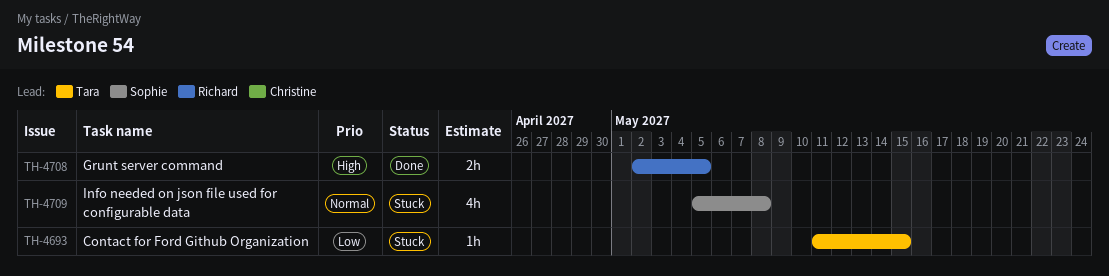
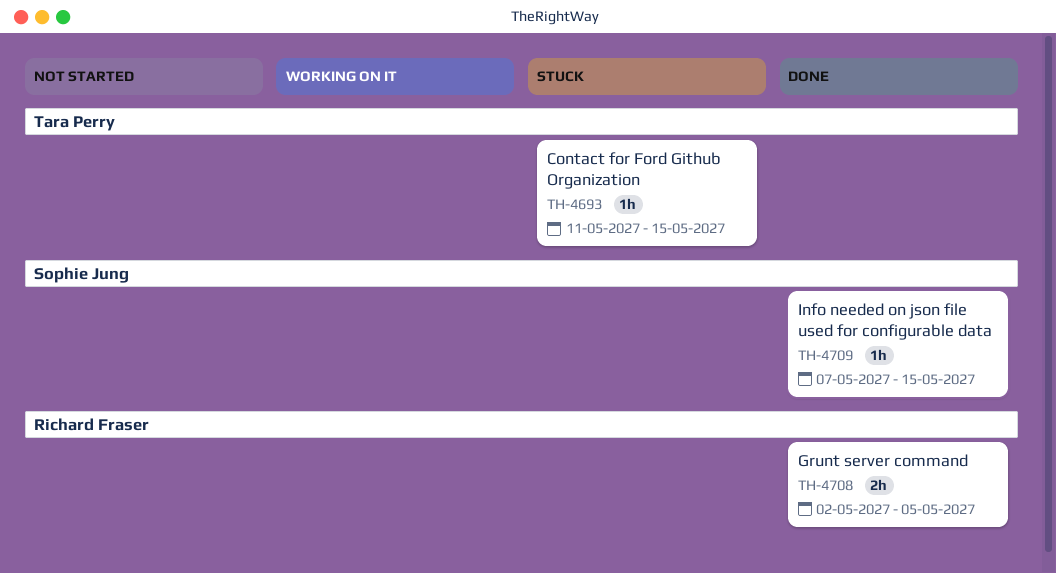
TH-4709, status: Stuck -> Done
TH-4709, estimate: 4h -> 1h
TH-4709, start: May 5 -> May 7
TH-4709, due: May 8 -> May 15

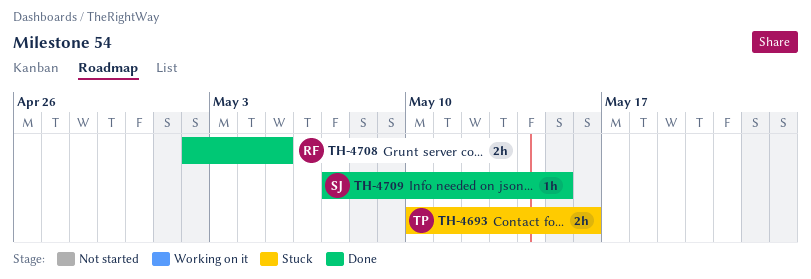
TH-4693, estimate: 1h -> 2h
TH-4693, start: May 11 -> May 10
TH-4693, due: May 15 -> May 16

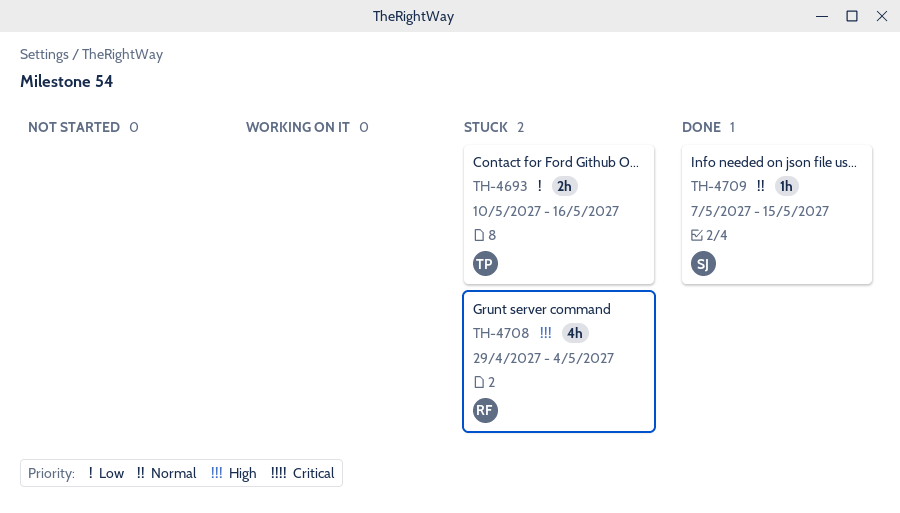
TH-4708, status: Done -> Stuck
TH-4708, estimate: 2h -> 4h
TH-4708, start: May 2 -> Apr 29
TH-4708, due: May 5 -> May 4

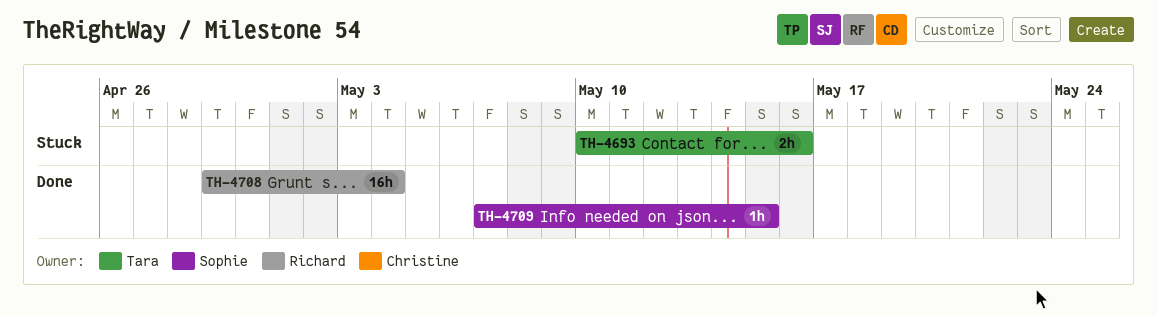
TH-4708, status: Stuck -> Done
TH-4708, estimate: 4h -> 16h

